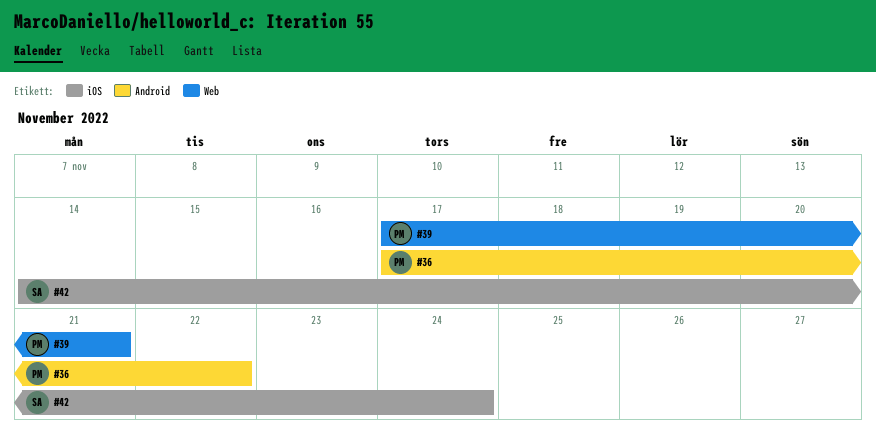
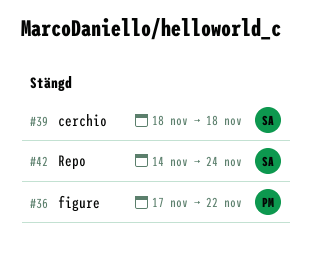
#39, owner: PM -> SA
#39, start: Nov 17 -> Nov 18
#39, due: Nov 21 -> Nov 18

